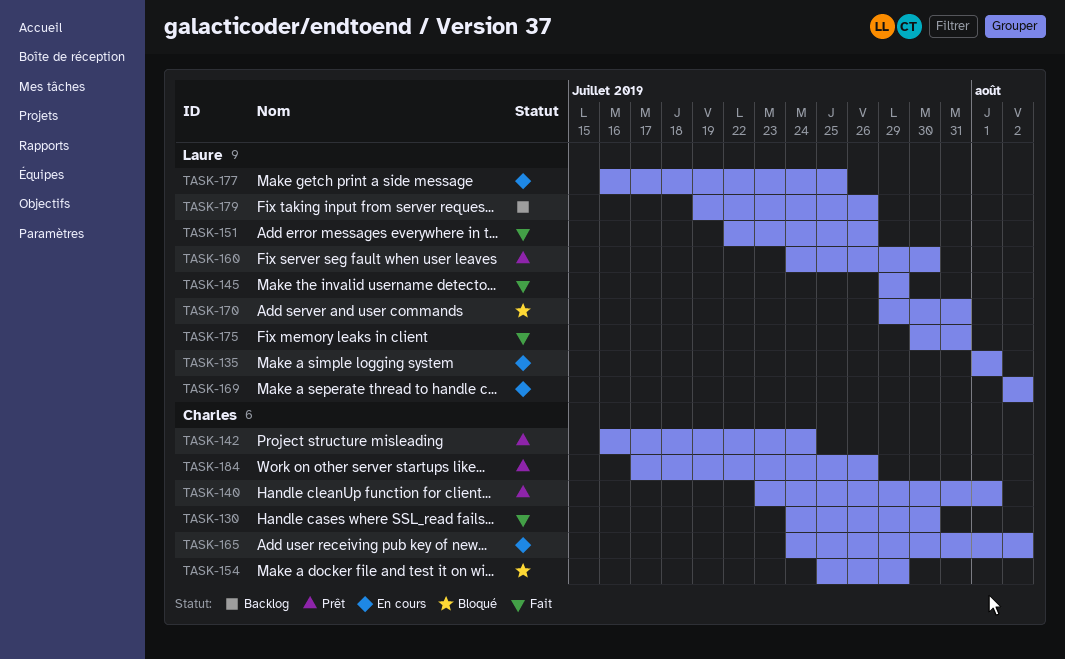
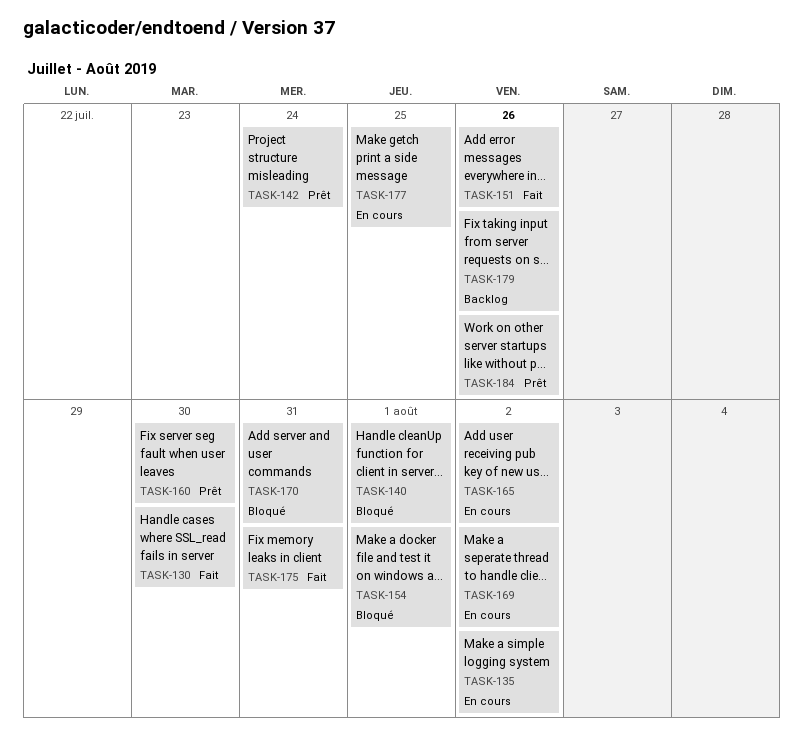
TASK-135, due: Aug 1 -> Aug 2
TASK-140, status: Prêt -> Bloqué
TASK-145: present -> none
TASK-154, due: Jul 29 -> Aug 1

